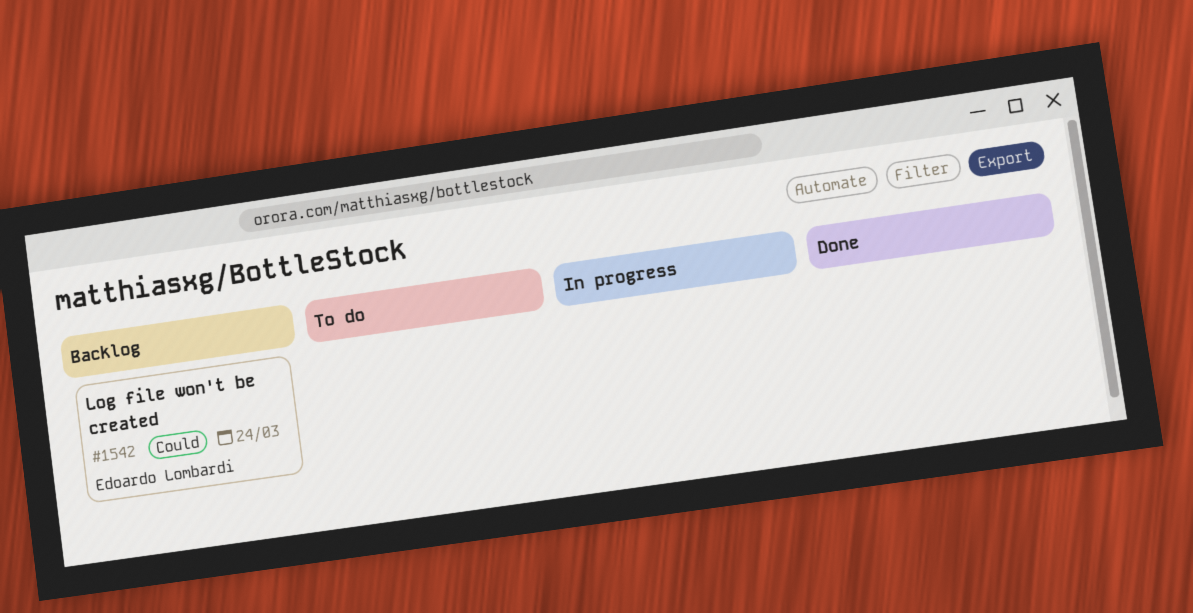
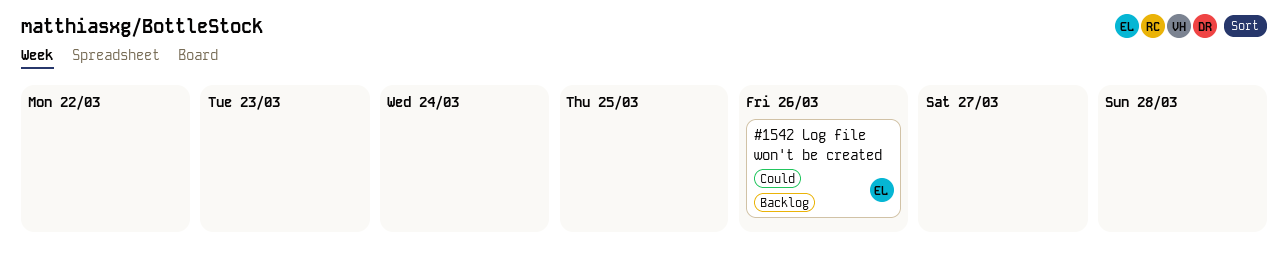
#1542, due: Mar 24 -> Mar 26

